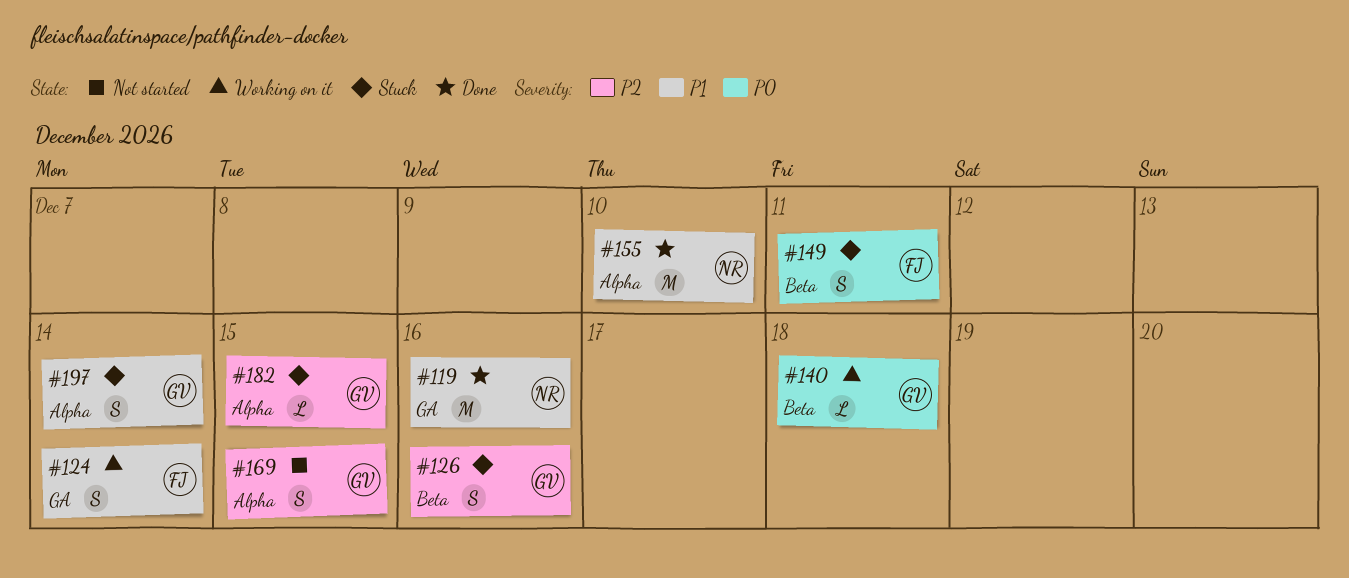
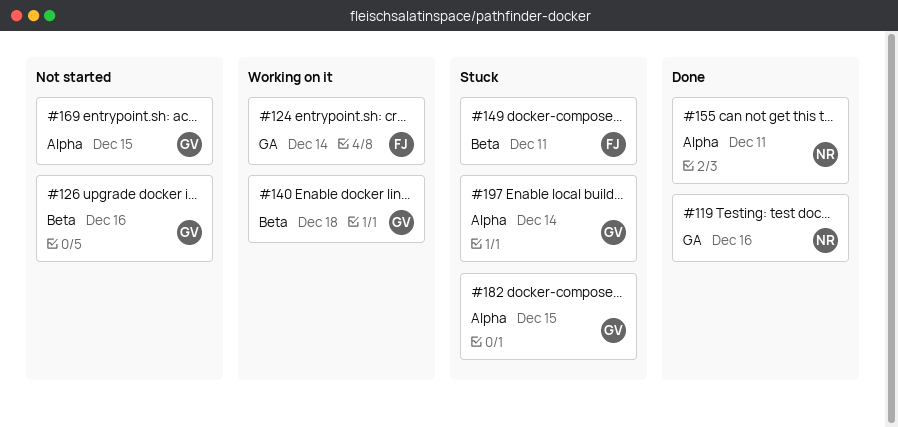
#126, status: Stuck -> Not started
#155, due: Dec 10 -> Dec 11

